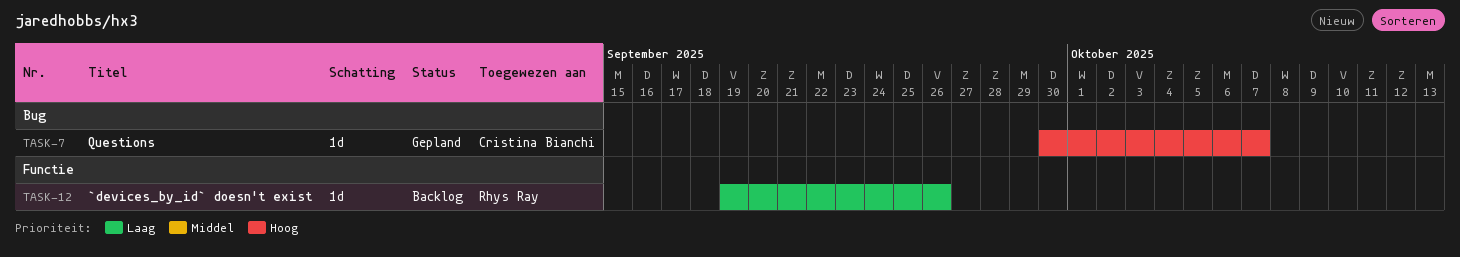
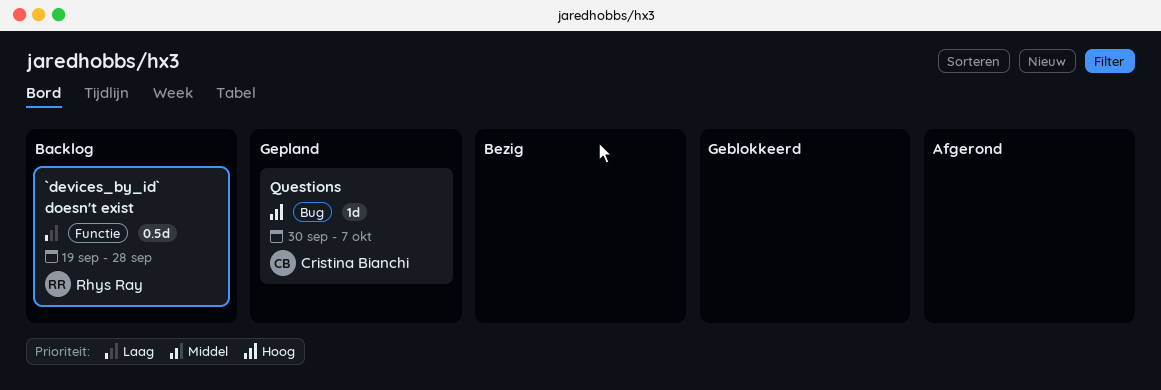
`devices_by_id` doesn't exist, estimate: 1d -> 0.5d
`devices_by_id` doesn't exist, due: Sep 26 -> Sep 28

